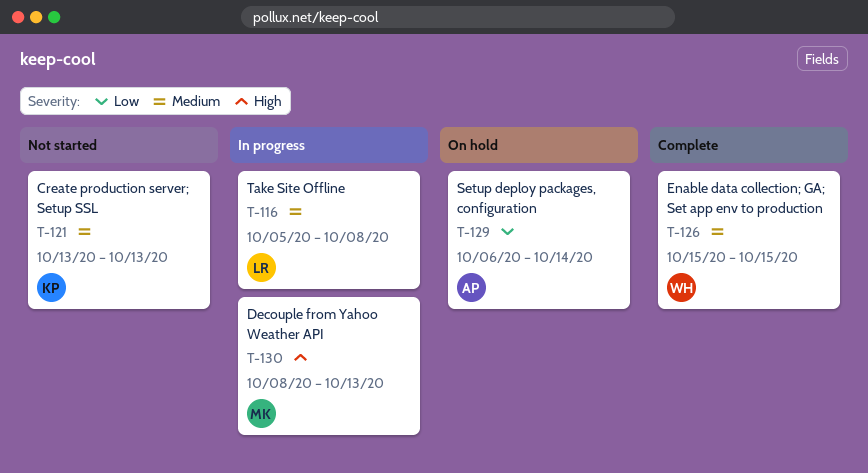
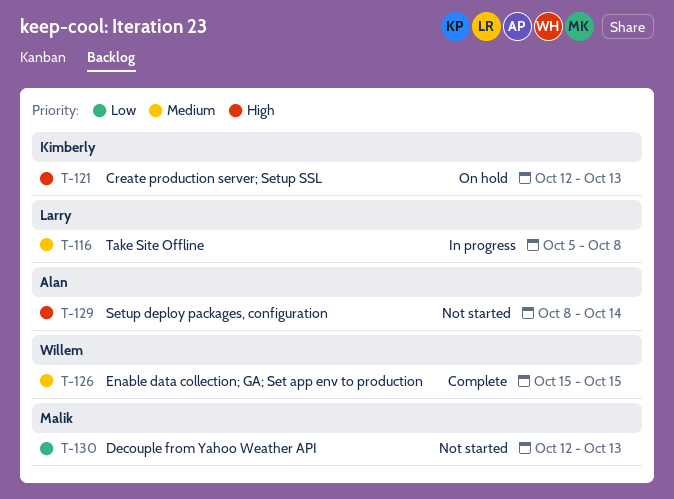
T-121, status: Not started -> On hold
T-121, priority: Medium -> High
T-121, start: Oct 13 -> Oct 12
T-129, status: On hold -> Not started
T-129, priority: Low -> High
T-129, start: Oct 6 -> Oct 8
T-130, status: In progress -> Not started
T-130, priority: High -> Low
T-130, start: Oct 8 -> Oct 12

